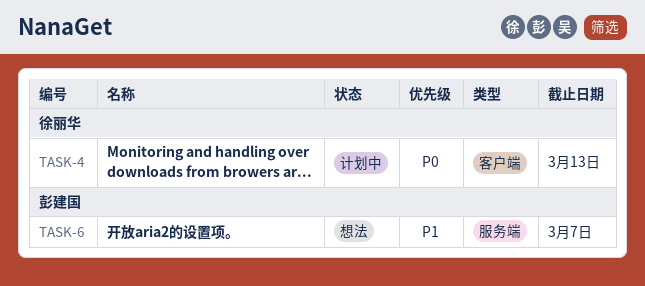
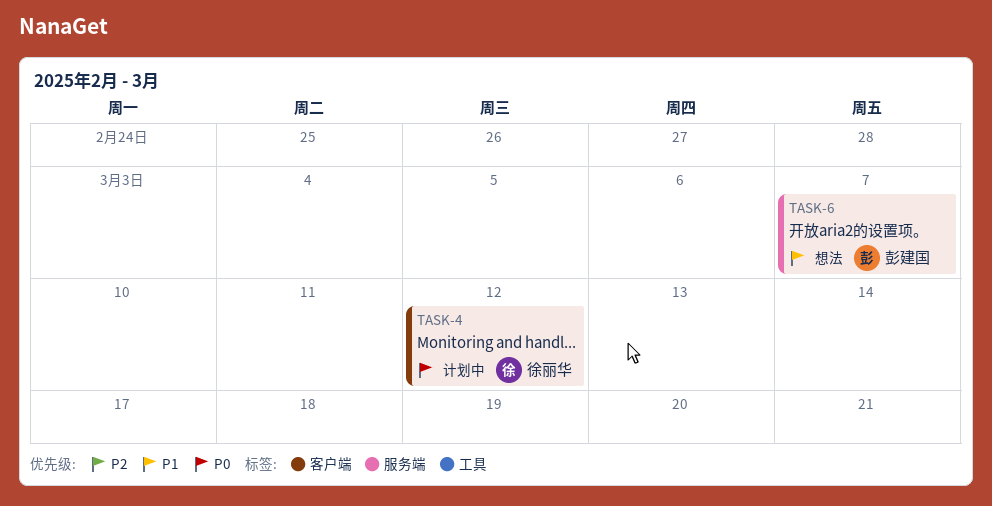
TASK-4, due: Mar 13 -> Mar 12

